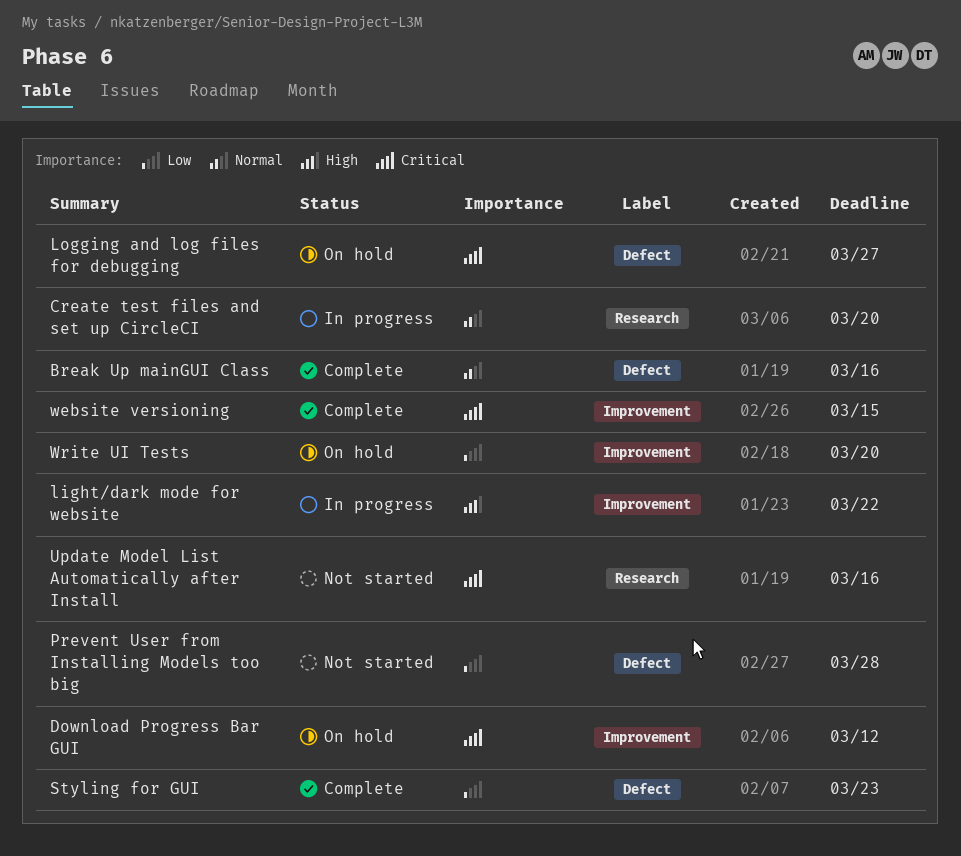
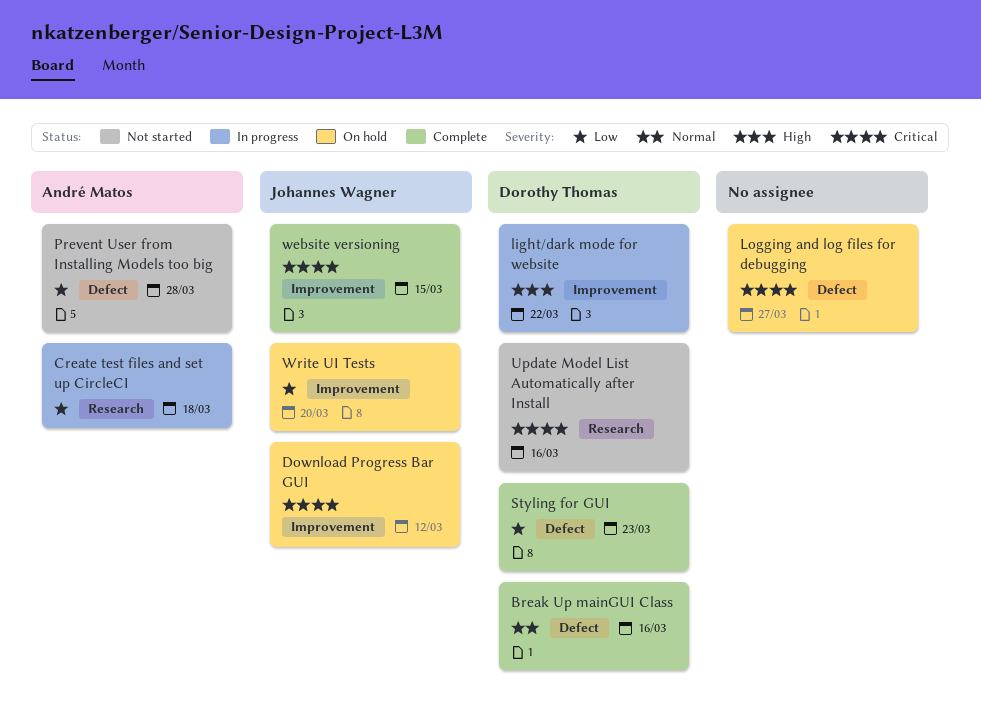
Create test files and set up CircleCI, priority: Normal -> Low
Create test files and set up CircleCI, due: Mar 20 -> Mar 18

